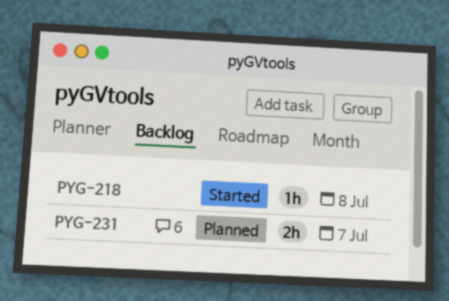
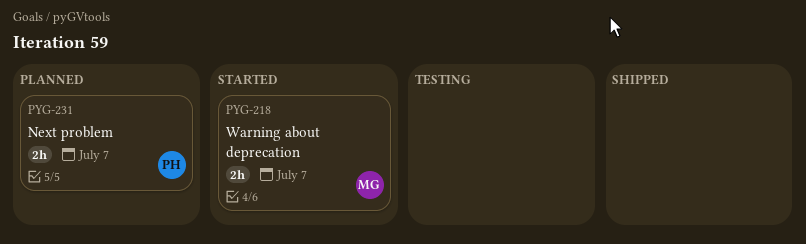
PYG-218, estimate: 1h -> 2h
PYG-218, due: Jul 8 -> Jul 7

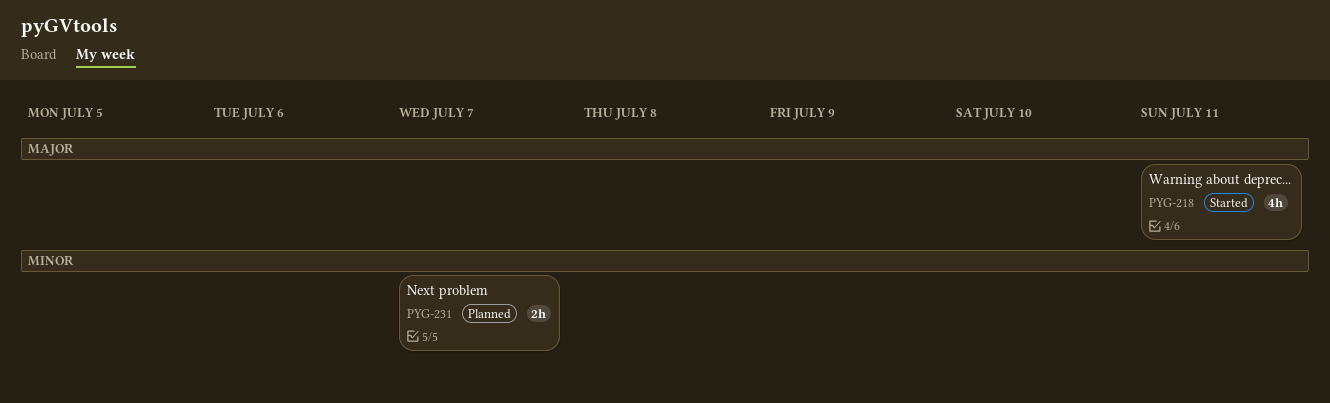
PYG-218, estimate: 2h -> 4h
PYG-218, due: Jul 7 -> Jul 11

